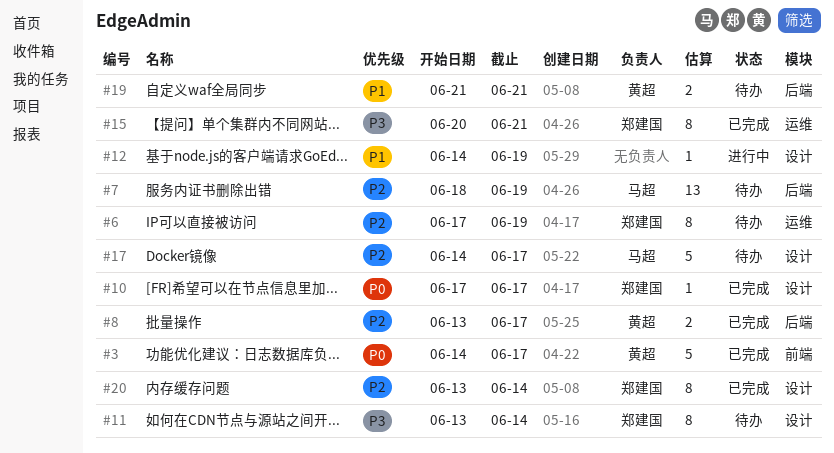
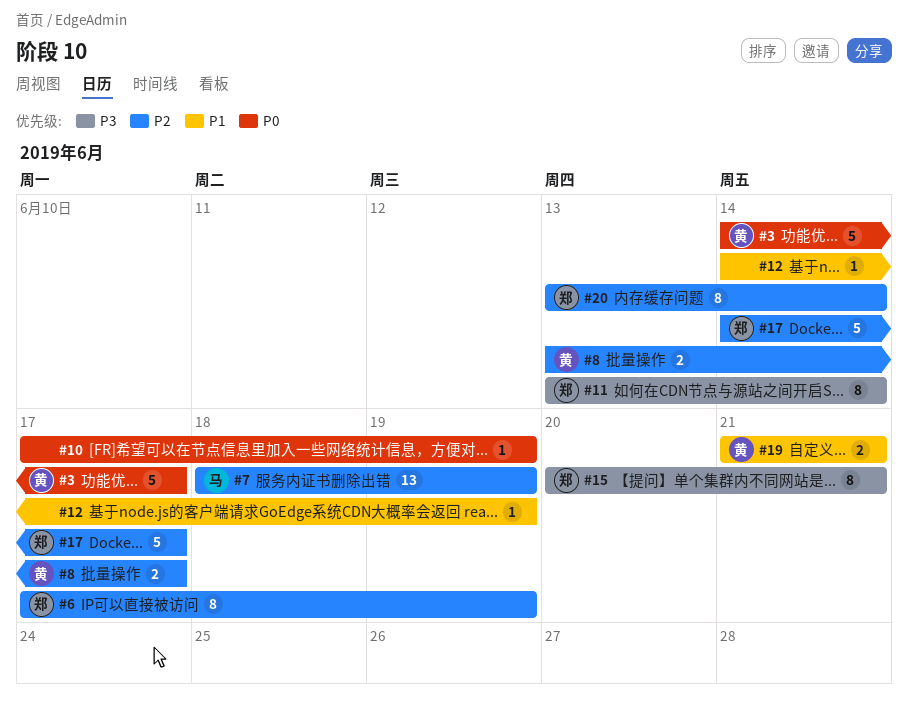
#10, owner: 郑建国 -> none
#10, due: Jun 17 -> Jun 19
#17, owner: 马超 -> 郑建国

